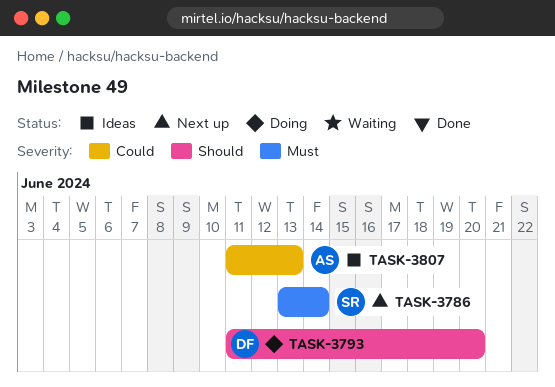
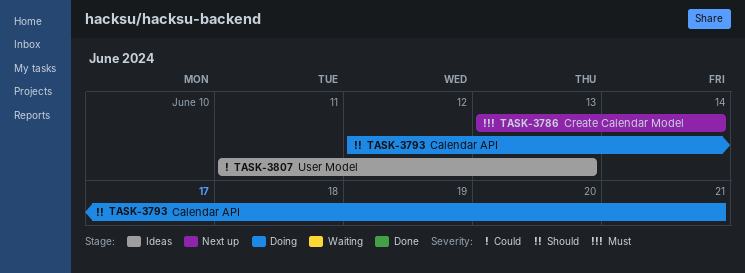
TASK-3793, start: Jun 11 -> Jun 12
TASK-3793, due: Jun 20 -> Jun 21

